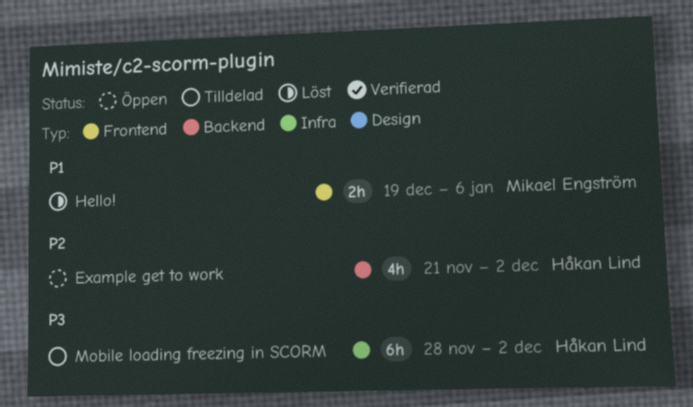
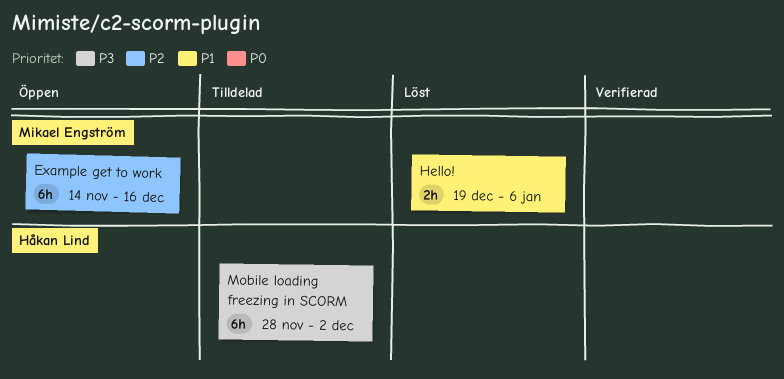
Example get to work, owner: Håkan Lind -> Mikael Engström
Example get to work, estimate: 4h -> 6h
Example get to work, start: Nov 21 -> Nov 14
Example get to work, due: Dec 2 -> Dec 16

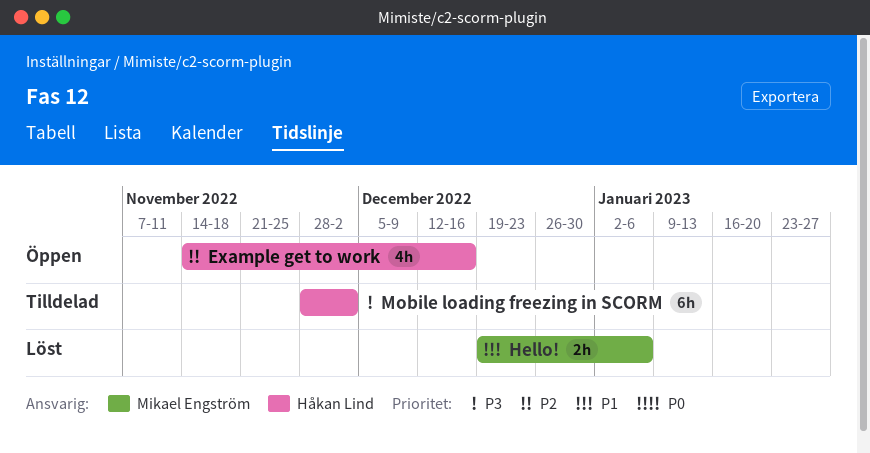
Example get to work, owner: Mikael Engström -> Håkan Lind
Example get to work, estimate: 6h -> 4h

